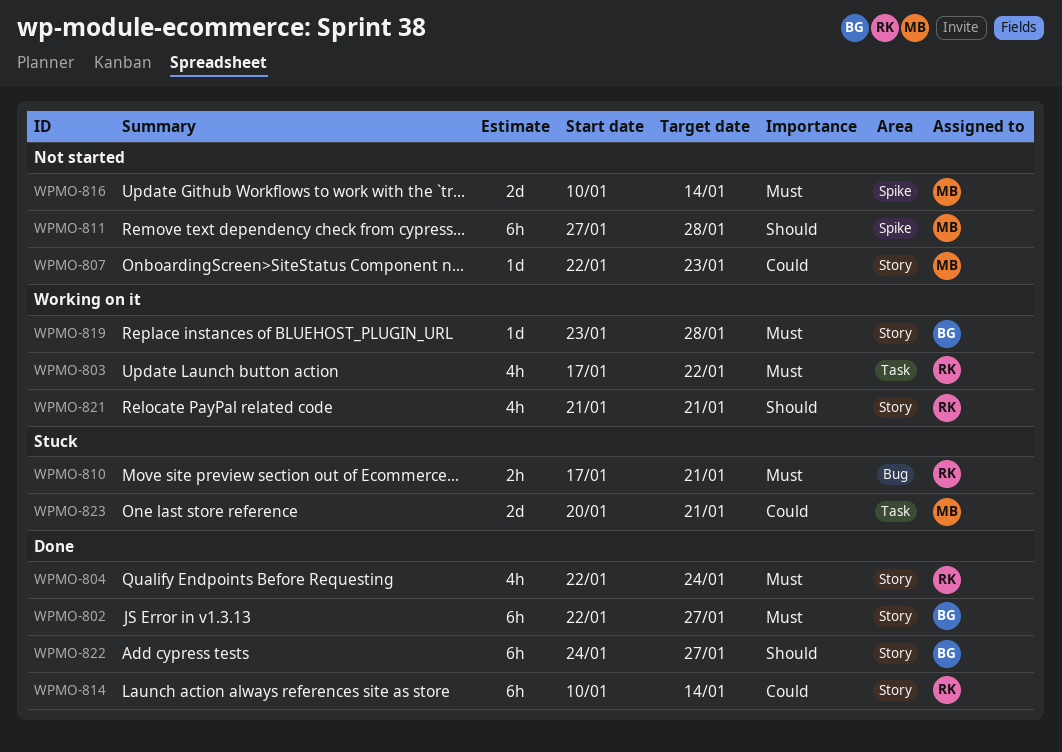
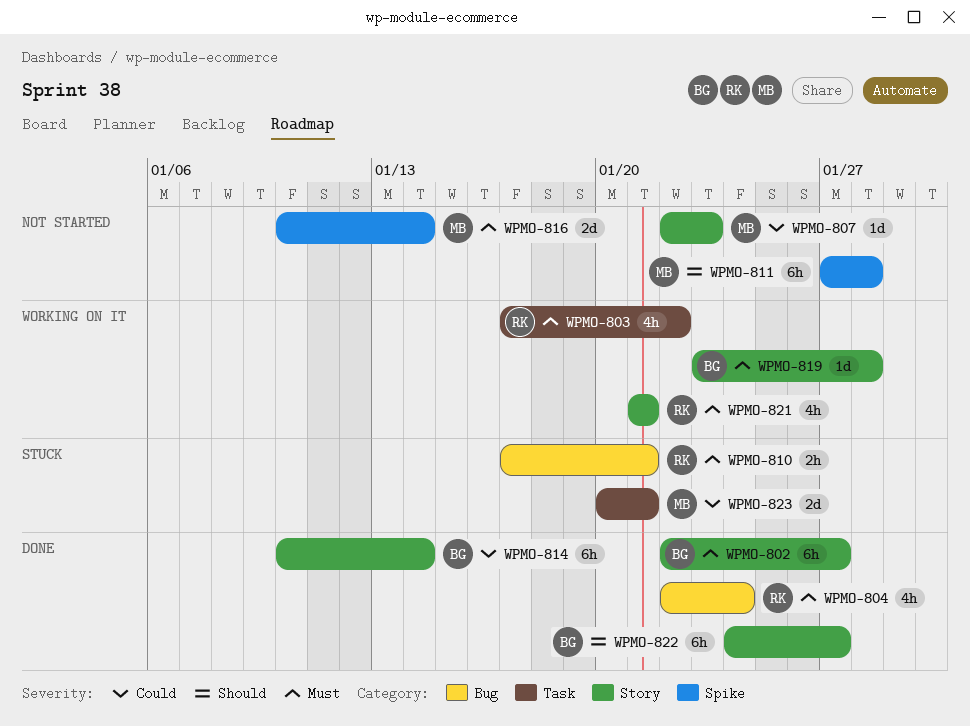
WPMO-804, label: Story -> Bug
WPMO-814, owner: RK -> BG
WPMO-821, priority: Should -> Must

